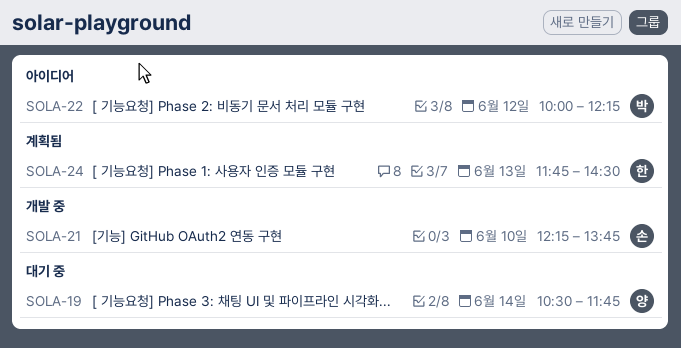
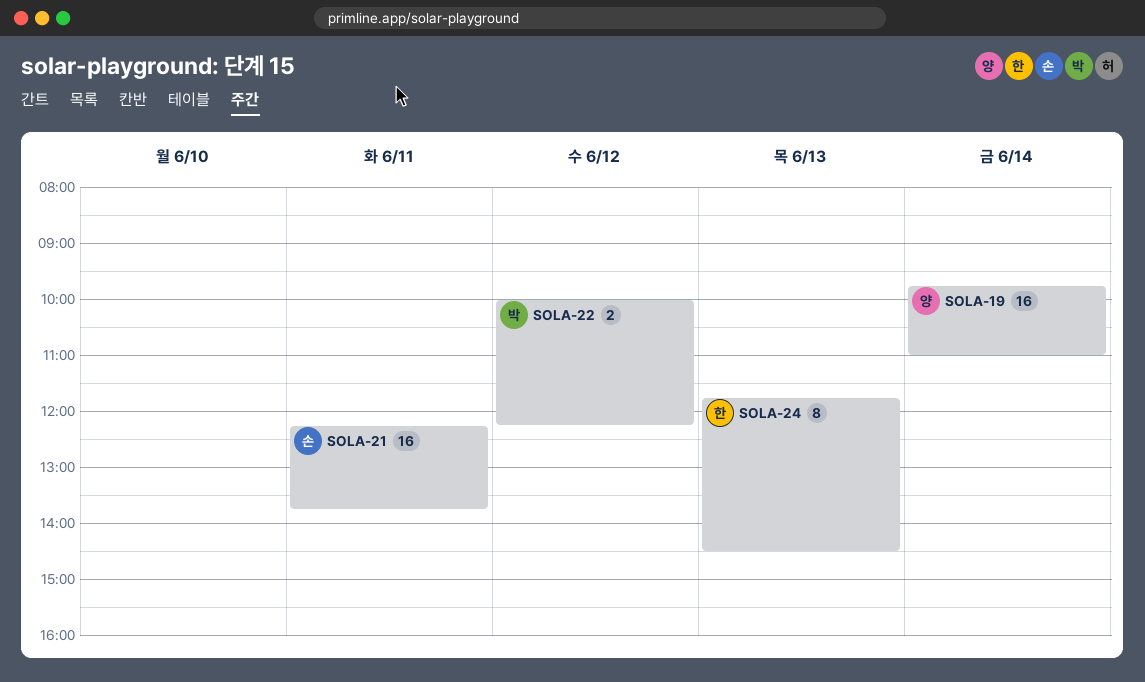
SOLA-19, begins: 10:30 -> 09:45
SOLA-19, ends: 11:45 -> 11:00
SOLA-21, day: Jun 10 -> Jun 11

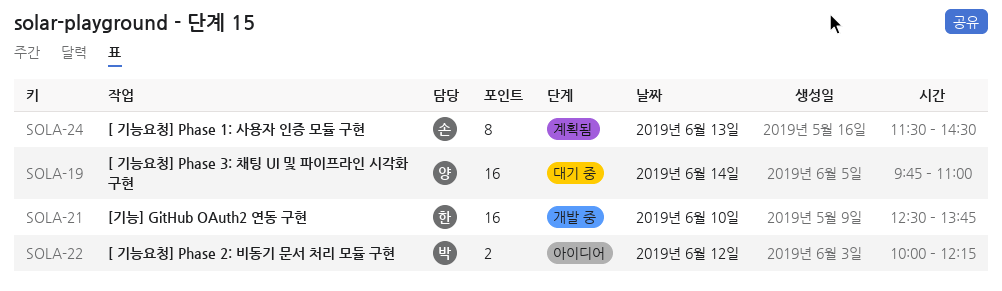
SOLA-21, owner: 손 -> 한
SOLA-21, day: Jun 11 -> Jun 10
SOLA-21, begins: 12:15 -> 12:30
SOLA-24, owner: 한 -> 손
SOLA-24, begins: 11:45 -> 11:30

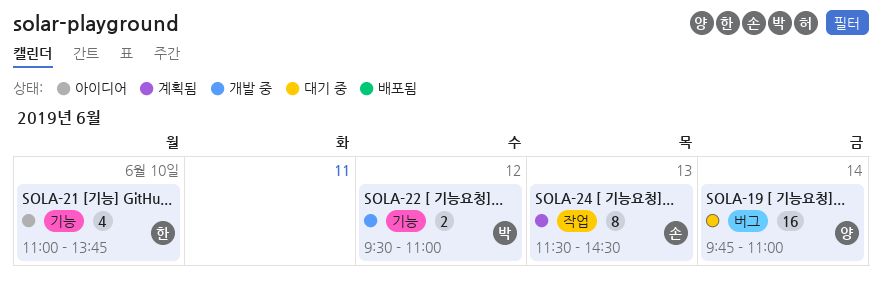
SOLA-21, status: 개발 중 -> 아이디어
SOLA-21, estimate: 16 -> 4
SOLA-21, begins: 12:30 -> 11:00
SOLA-22, status: 아이디어 -> 개발 중
SOLA-22, begins: 10:00 -> 09:30
SOLA-22, ends: 12:15 -> 11:00

